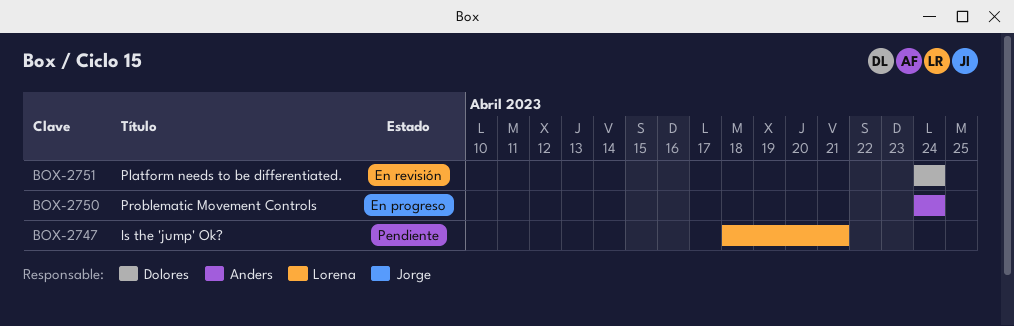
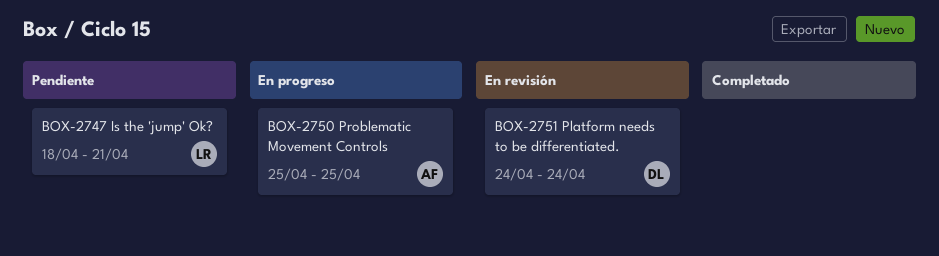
BOX-2750, start: Apr 24 -> Apr 25
BOX-2750, due: Apr 24 -> Apr 25

